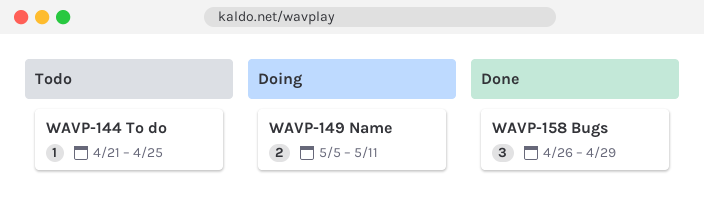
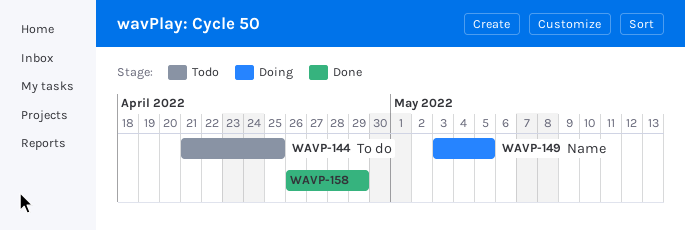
WAVP-149, start: May 5 -> May 3
WAVP-149, due: May 11 -> May 5

